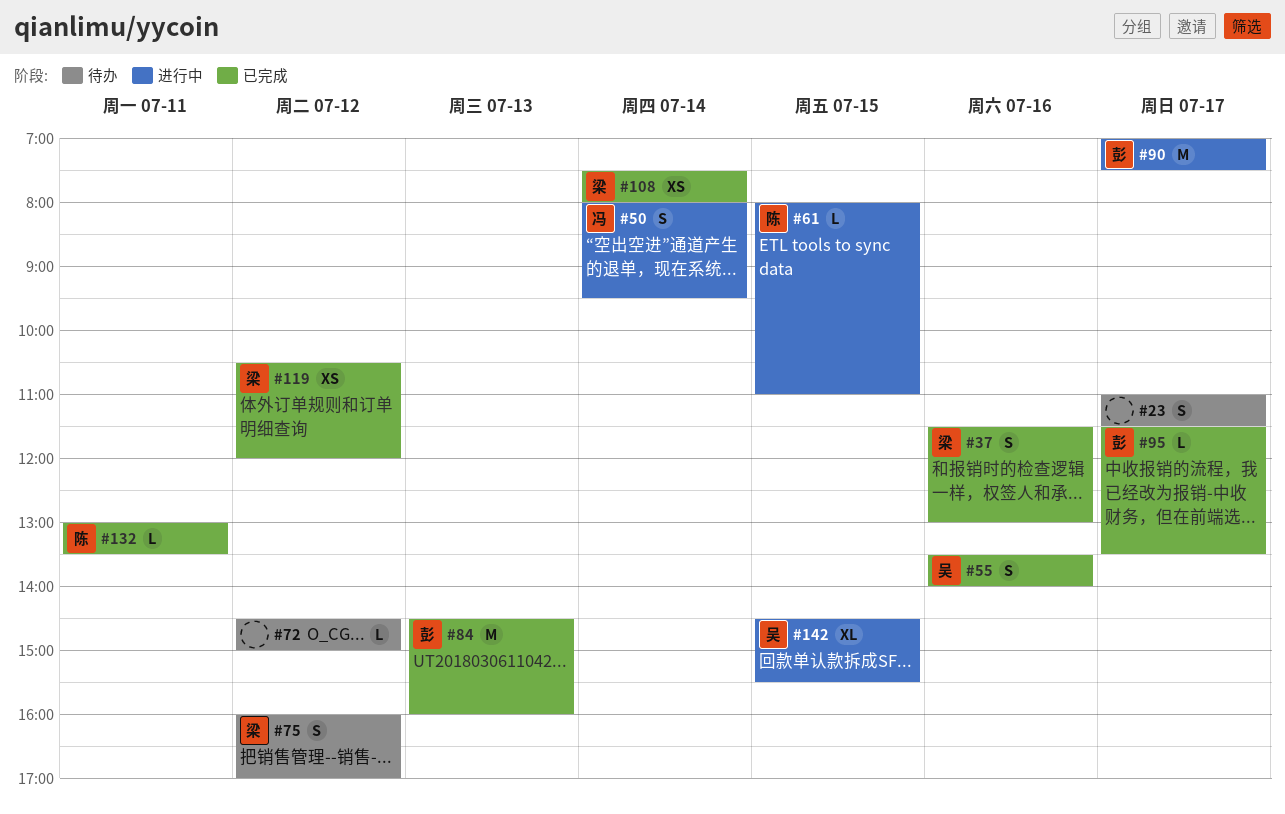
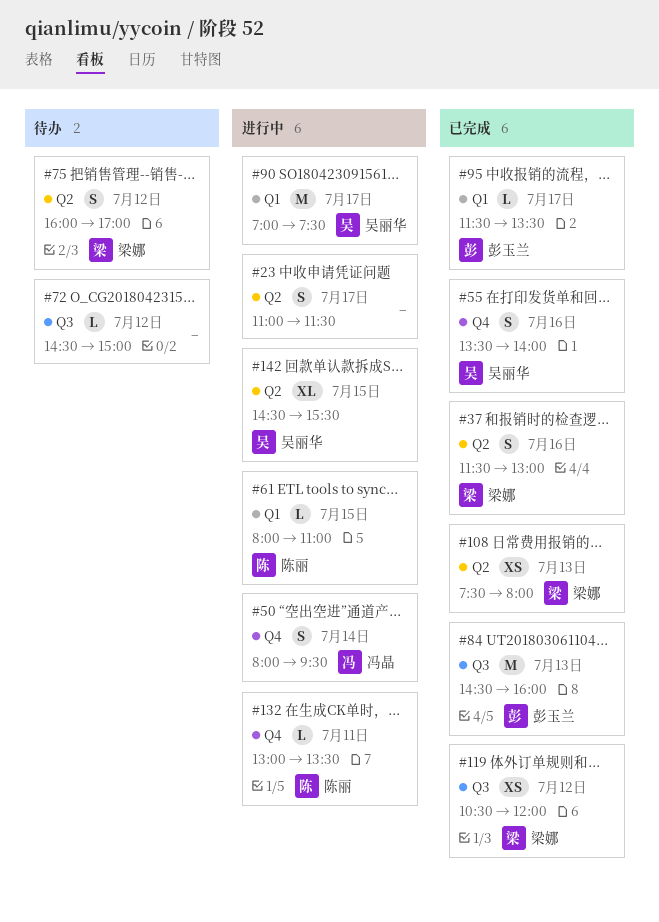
#23, status: 待办 -> 进行中
#90, owner: 彭玉兰 -> 吴丽华
#108, day: Jul 14 -> Jul 13
#132, status: 已完成 -> 进行中

